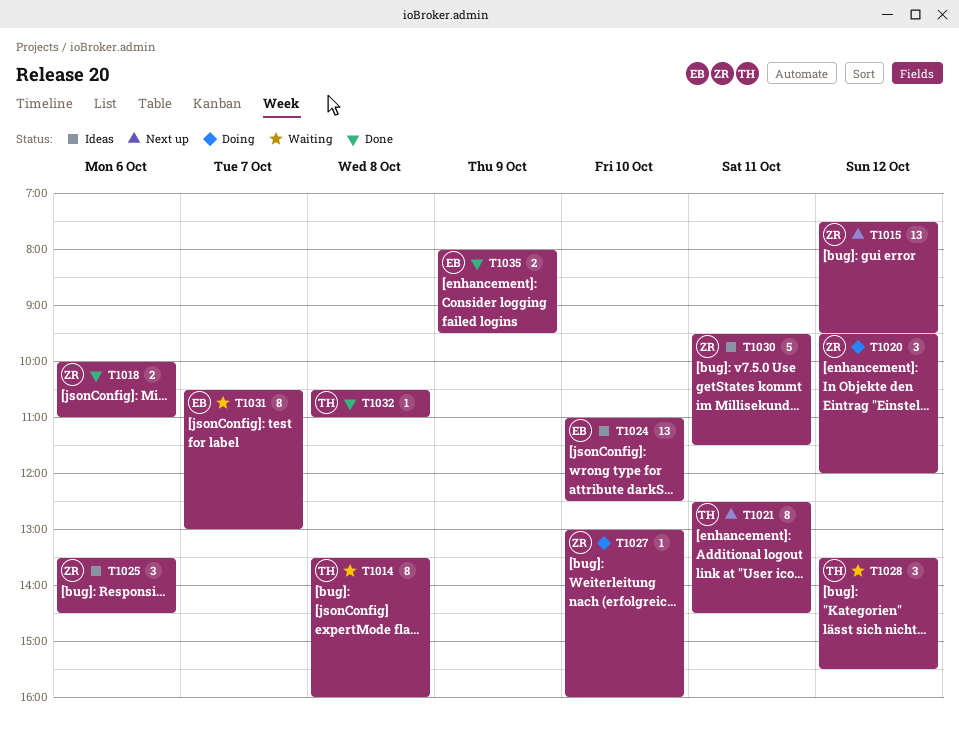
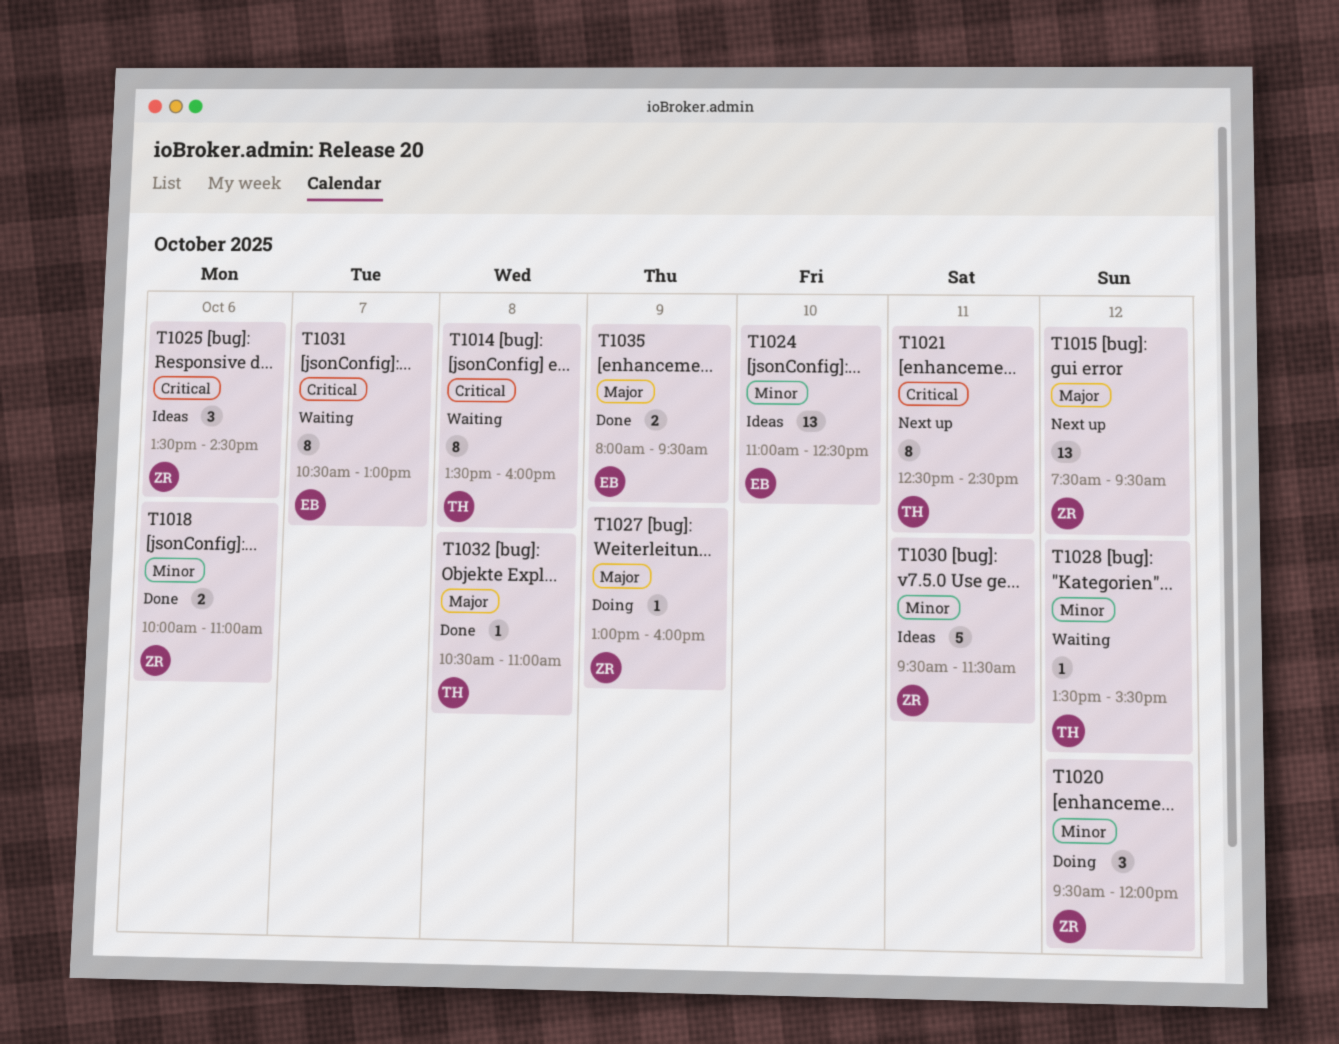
T1027, day: Oct 10 -> Oct 9
T1028, estimate: 3 -> 1

